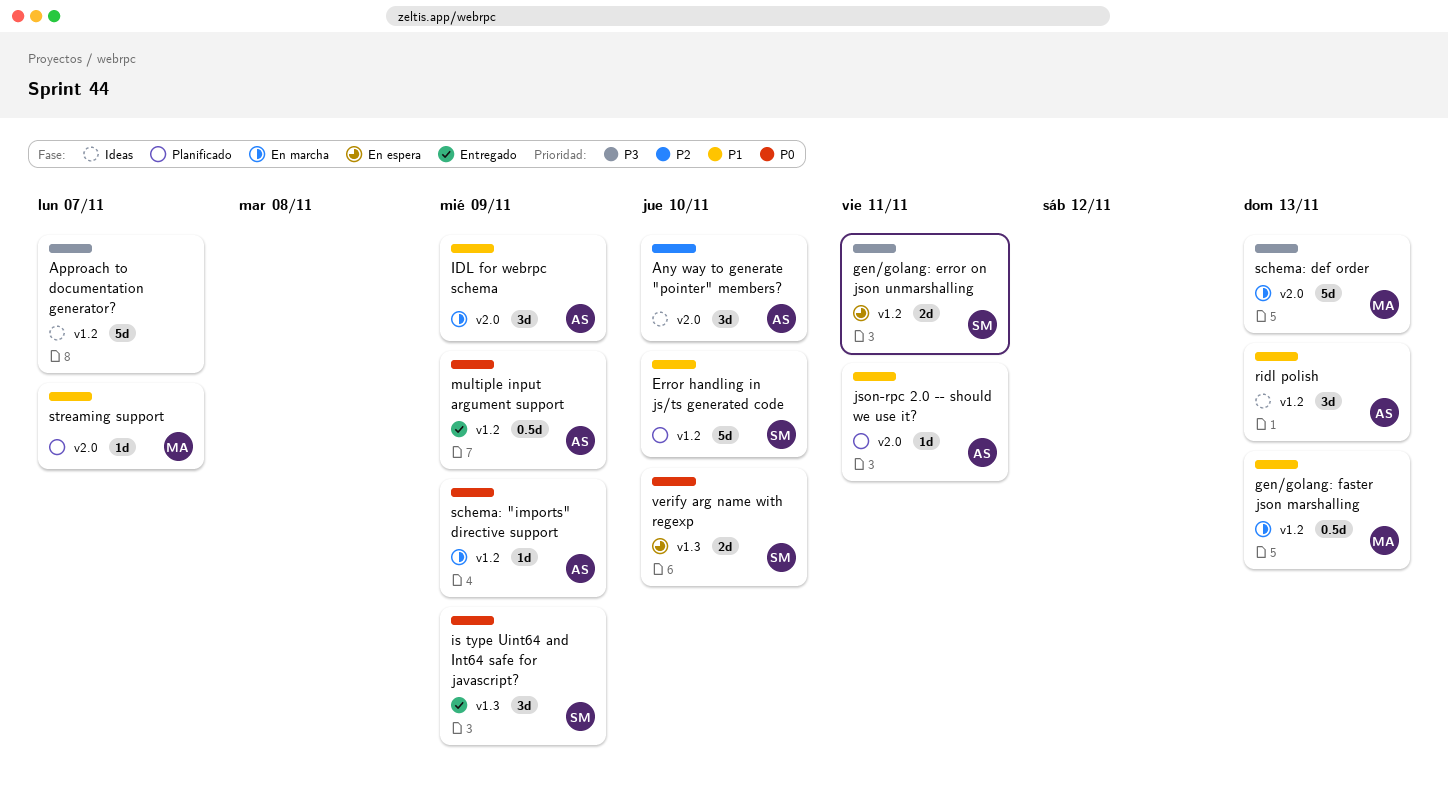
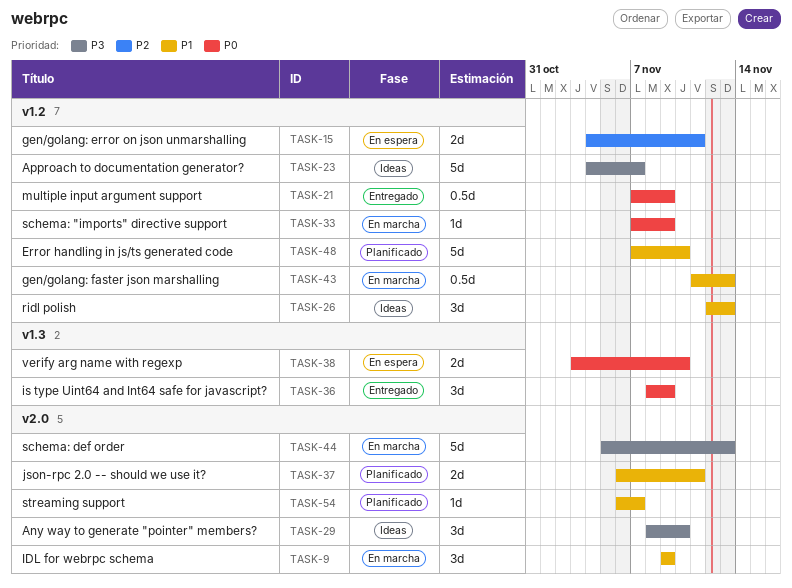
Any way to generate "pointer" members?, priority: P2 -> P3
gen/golang: error on json unmarshalling, priority: P3 -> P2
json-rpc 2.0 -- should we use it?, estimate: 1d -> 2d

